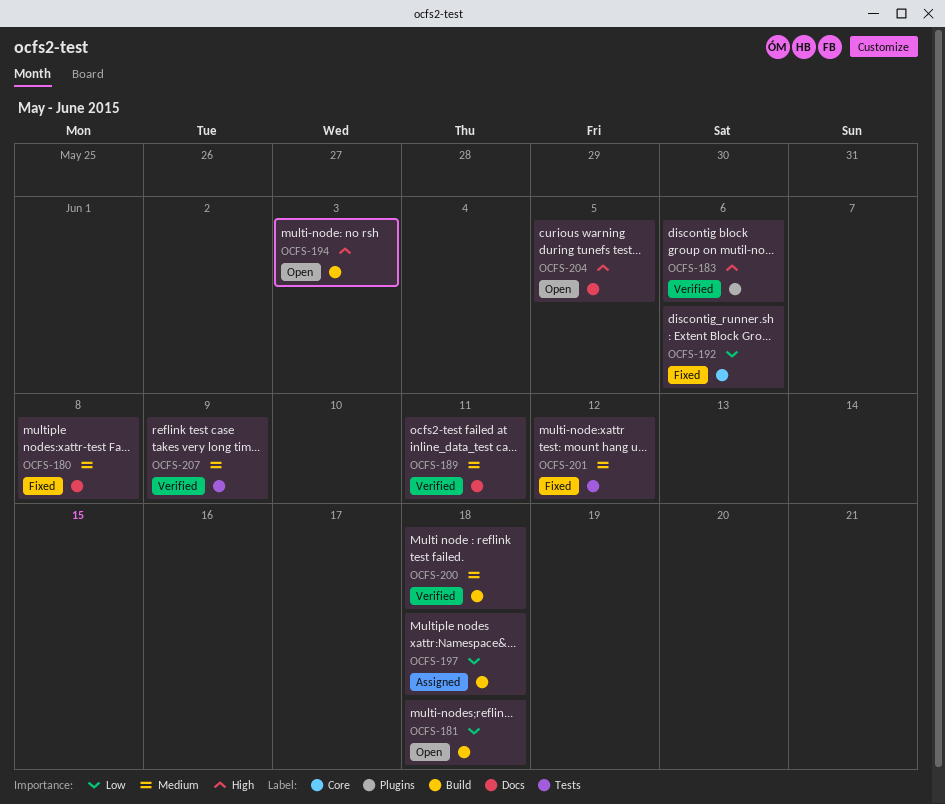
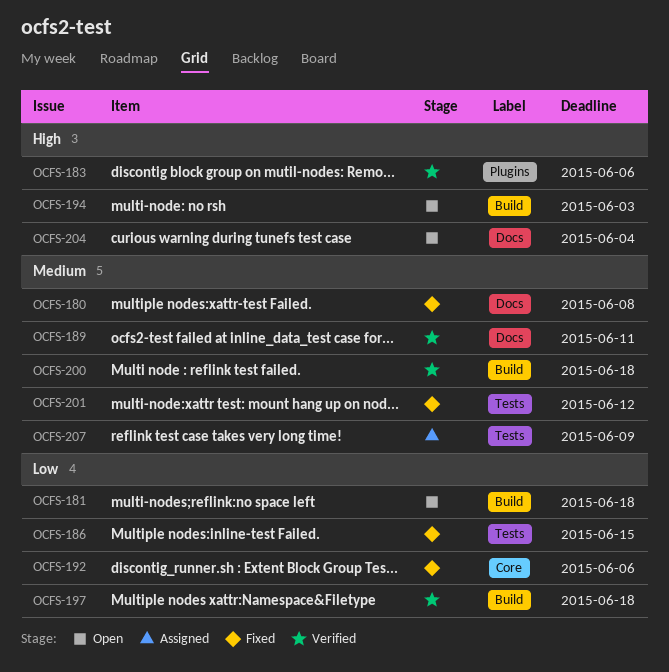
OCFS-186: none -> present
OCFS-197, status: Assigned -> Verified
OCFS-204, due: Jun 5 -> Jun 4
OCFS-207, status: Verified -> Assigned

